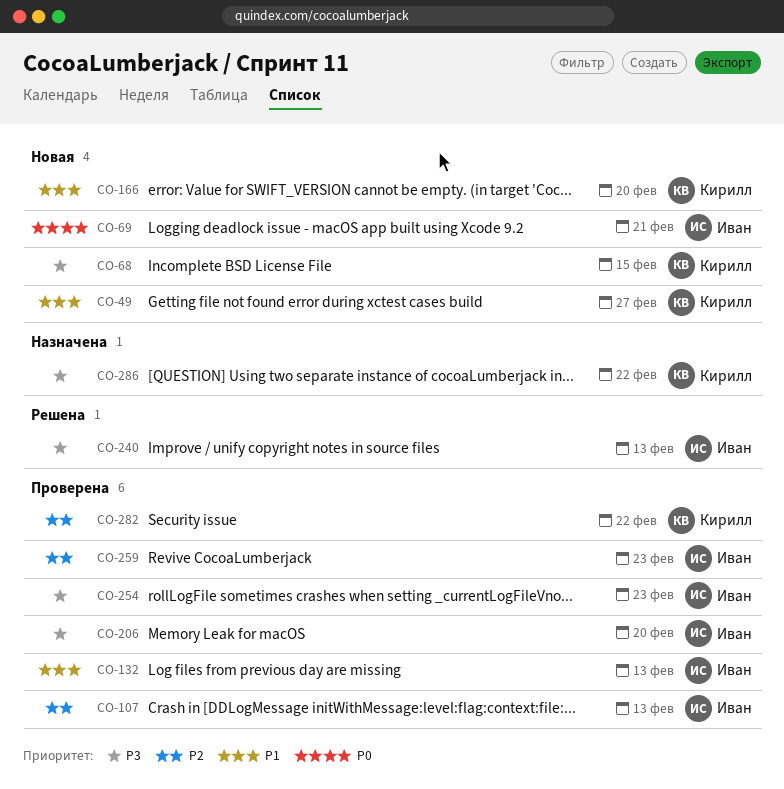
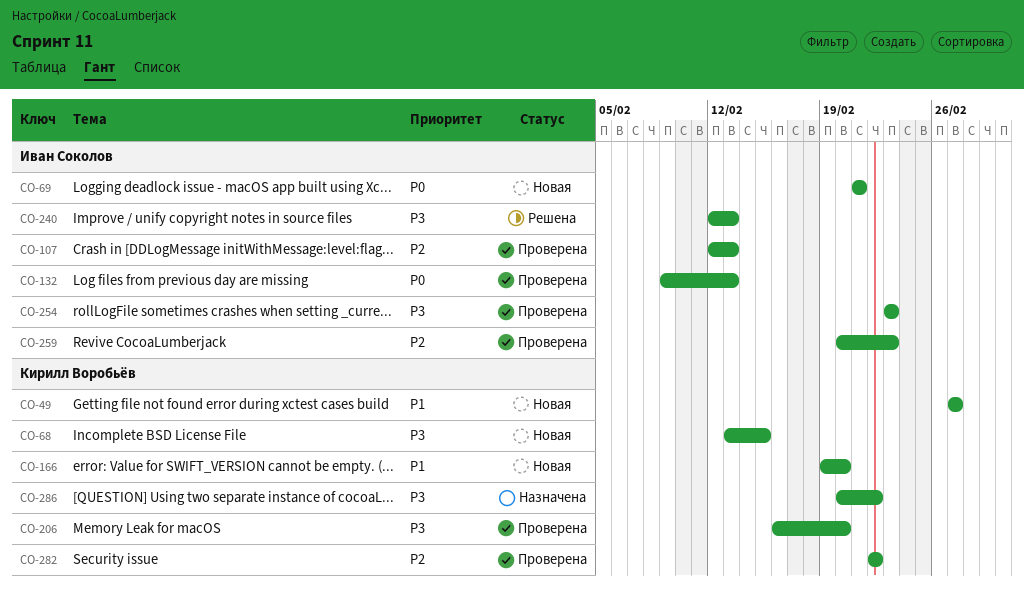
CO-132, priority: P1 -> P0
CO-206, owner: Иван Соколов -> Кирилл Воробьёв

